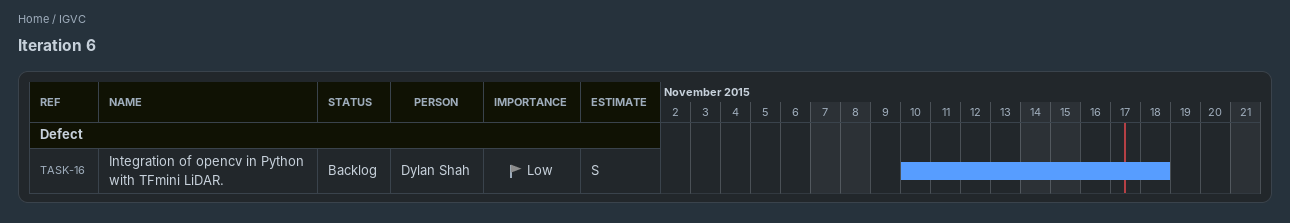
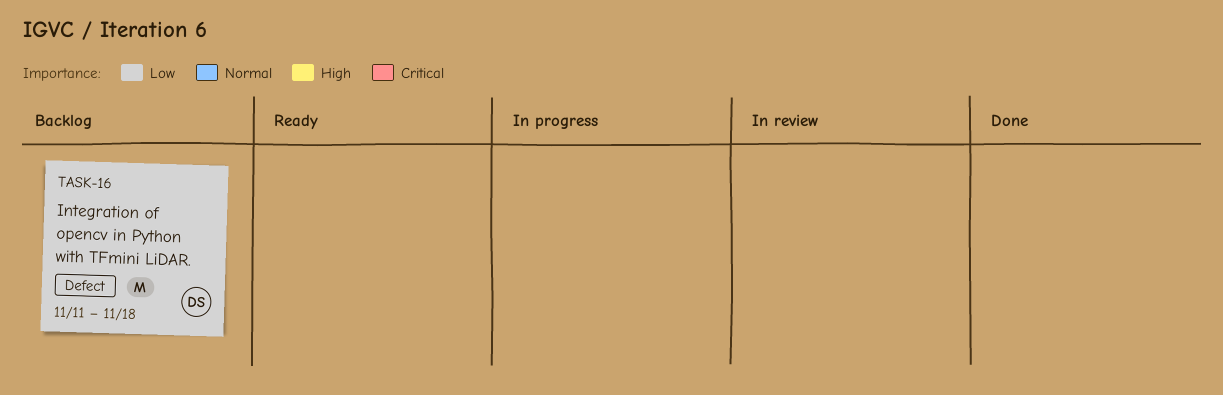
TASK-16, estimate: S -> M
TASK-16, start: Nov 10 -> Nov 11

